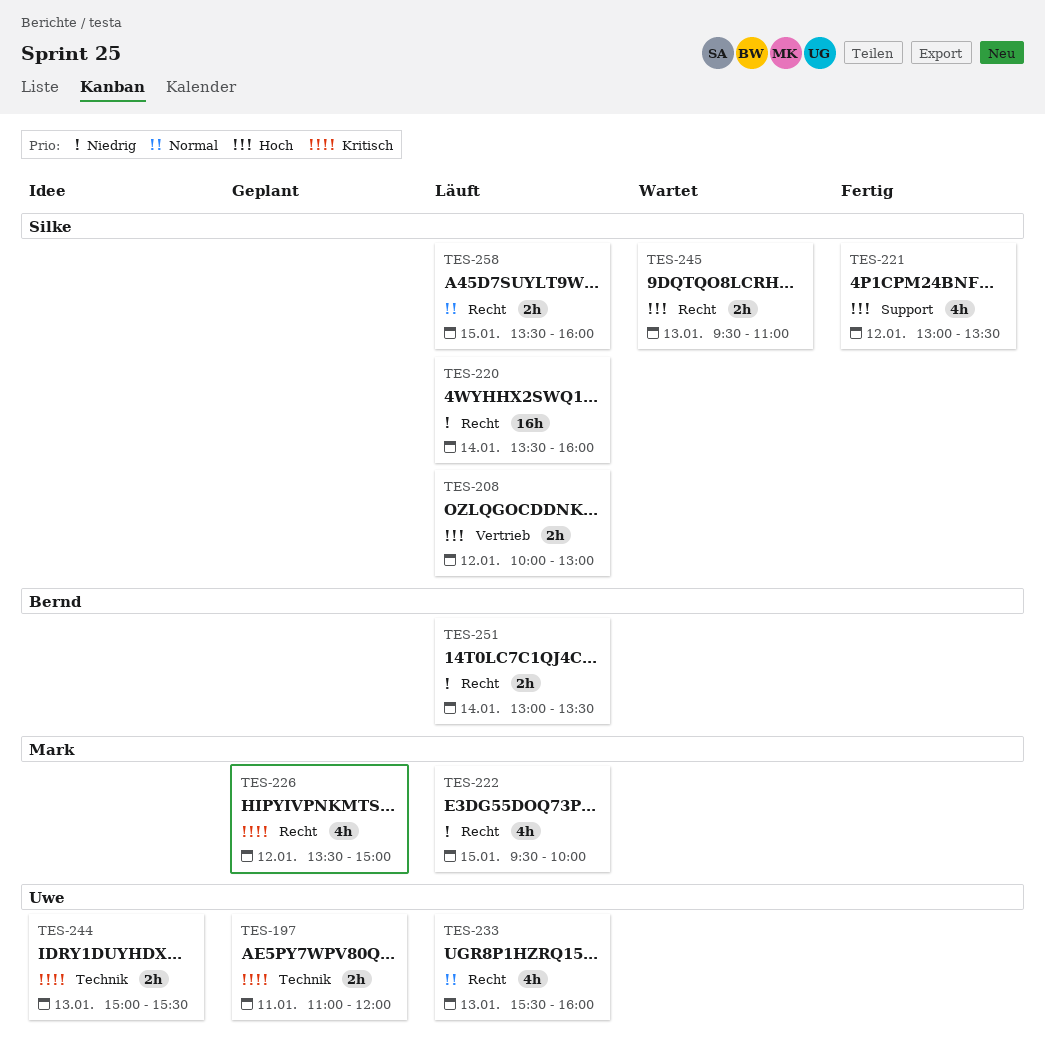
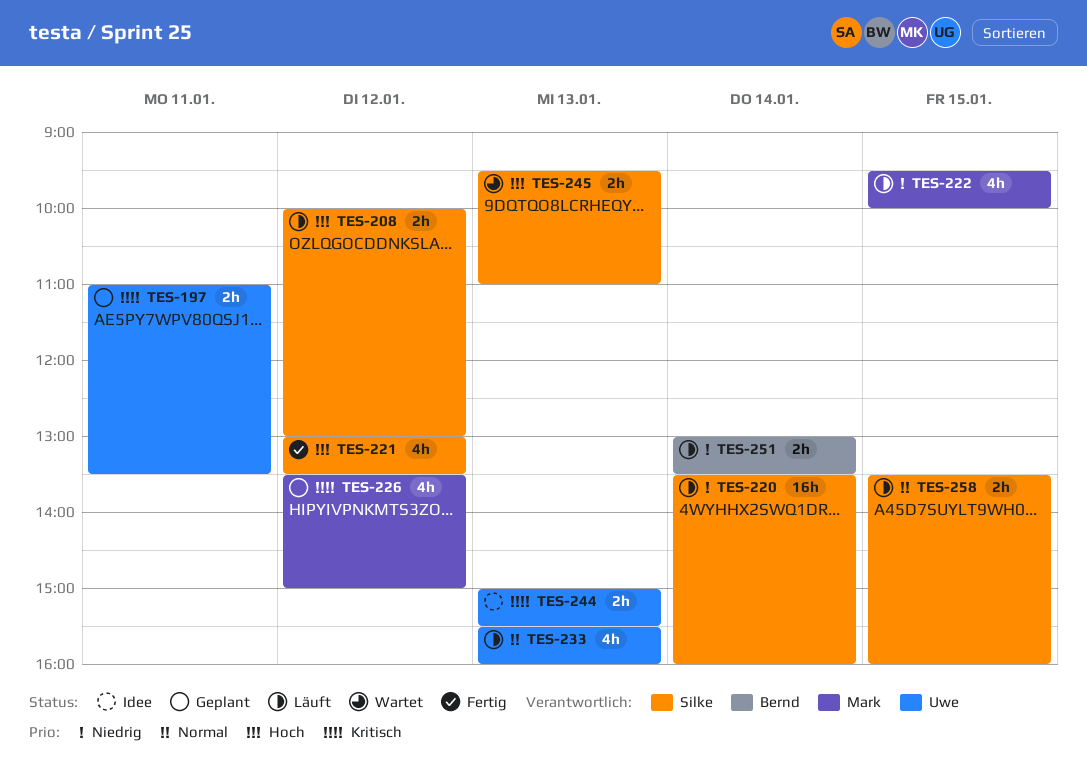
TES-197, ends: 12:00 -> 13:30

